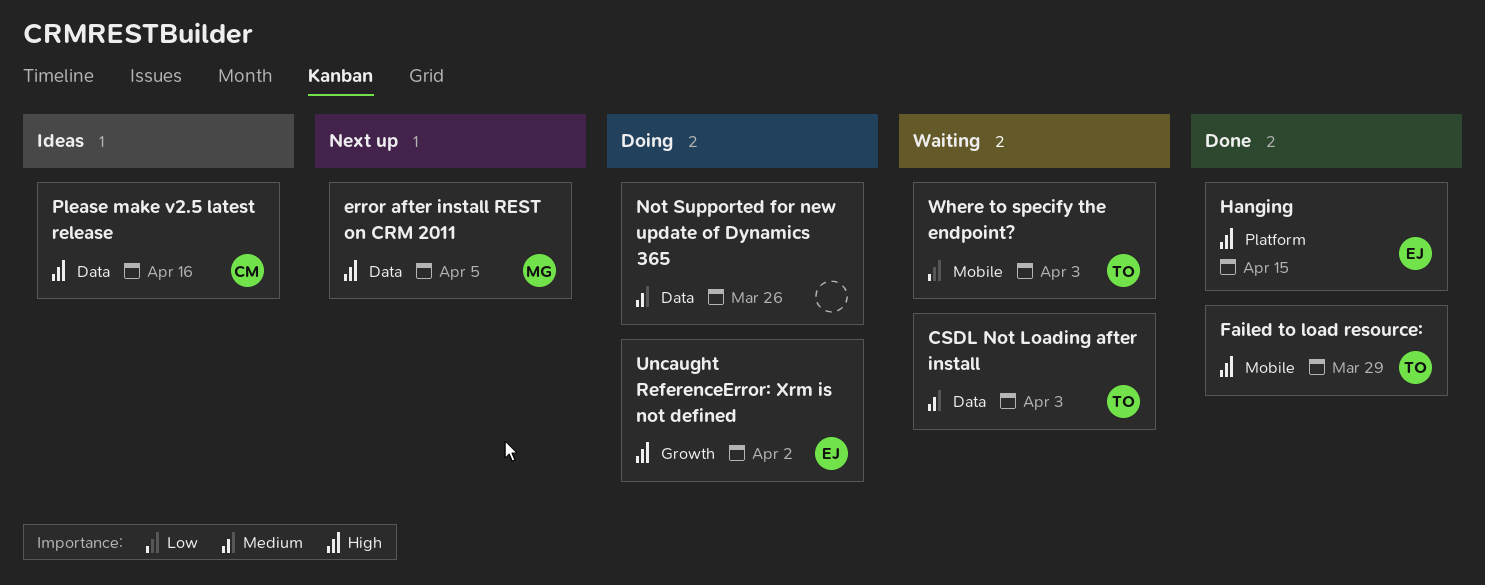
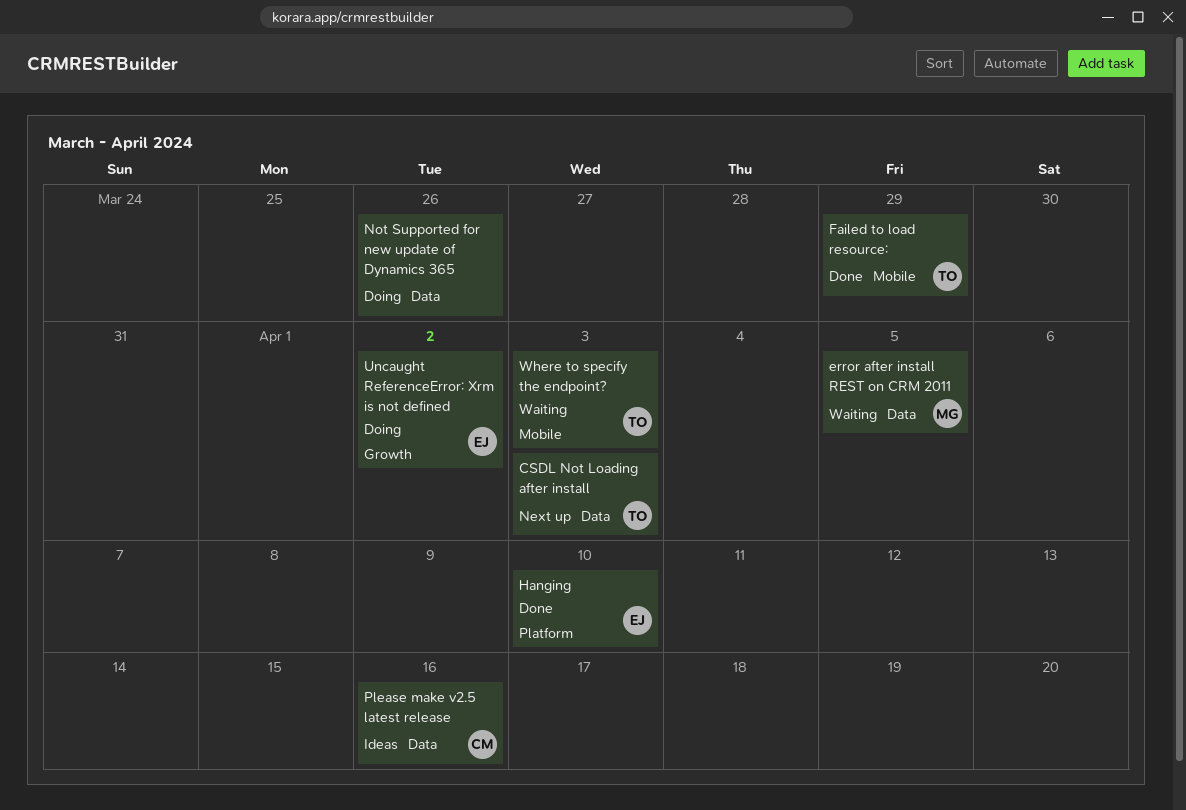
CSDL Not Loading after install, status: Waiting -> Next up
error after install REST on CRM 2011, status: Next up -> Waiting
Hanging, due: Apr 15 -> Apr 10

